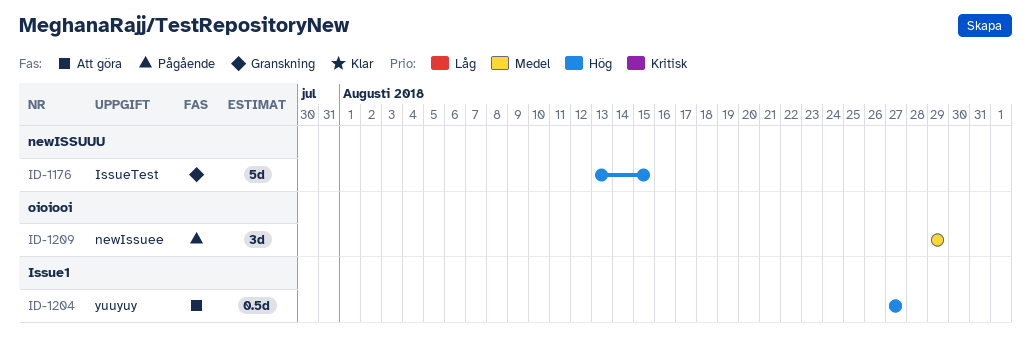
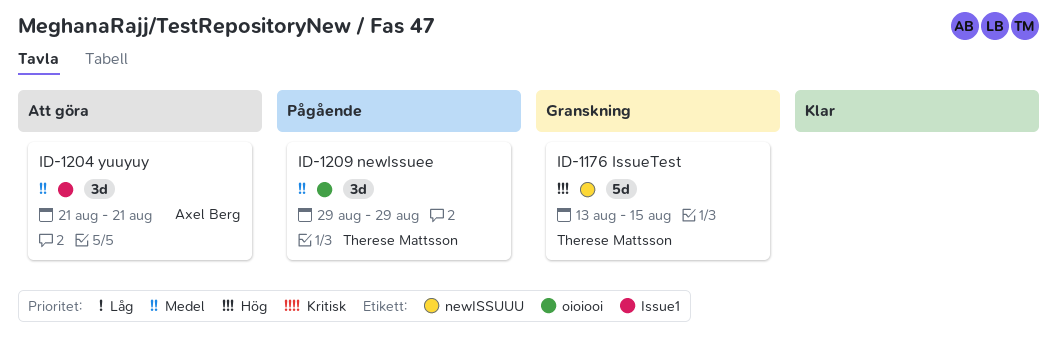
ID-1204, priority: Hög -> Medel
ID-1204, estimate: 0.5d -> 3d
ID-1204, start: Aug 27 -> Aug 21
ID-1204, due: Aug 27 -> Aug 21

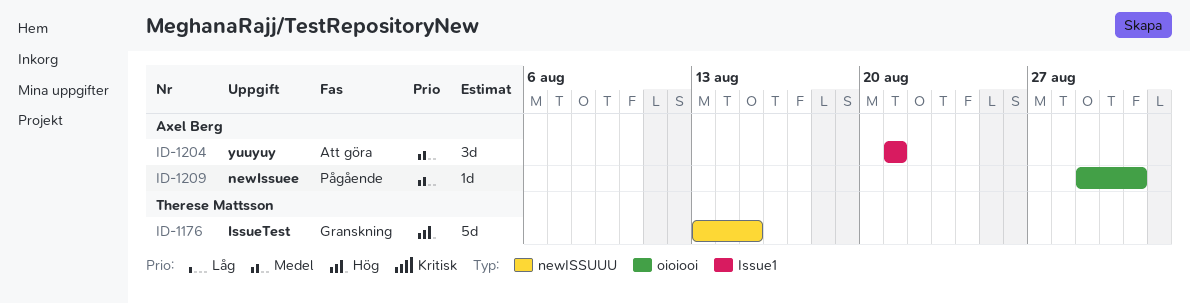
ID-1209, owner: Therese Mattsson -> Axel Berg
ID-1209, estimate: 3d -> 1d
ID-1209, due: Aug 29 -> Aug 31

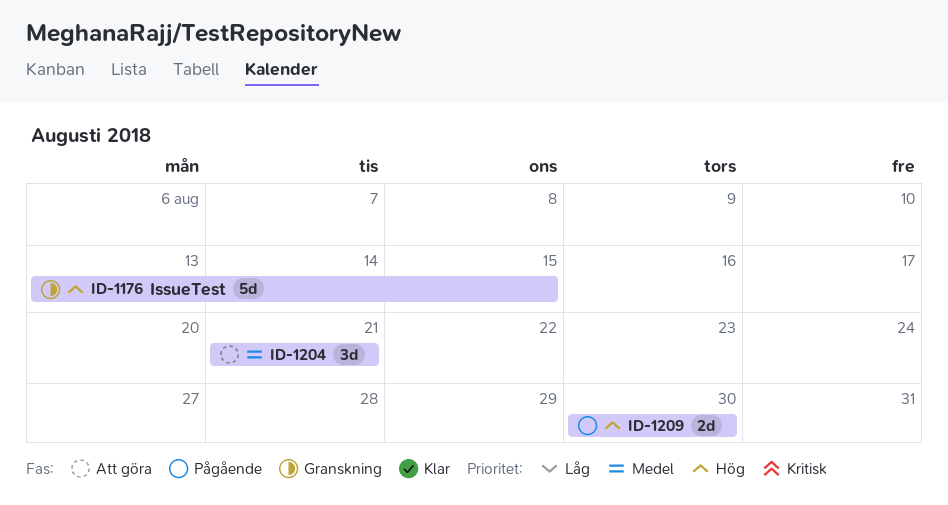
ID-1209, priority: Medel -> Hög
ID-1209, estimate: 1d -> 2d
ID-1209, start: Aug 29 -> Aug 30
ID-1209, due: Aug 31 -> Aug 30

